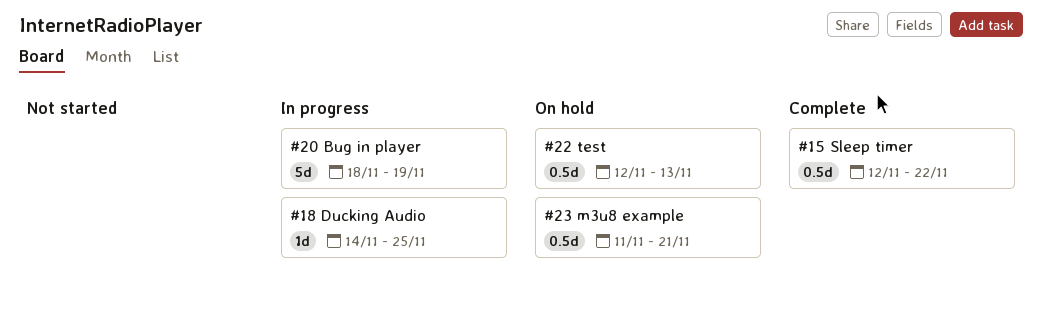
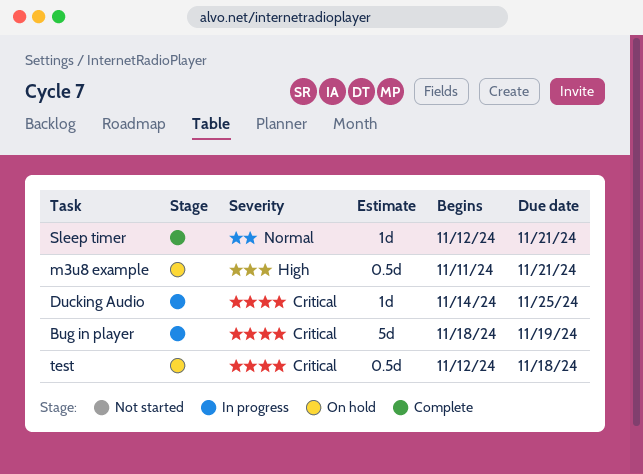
Sleep timer, estimate: 0.5d -> 1d
Sleep timer, due: Nov 22 -> Nov 21
test, due: Nov 13 -> Nov 18

